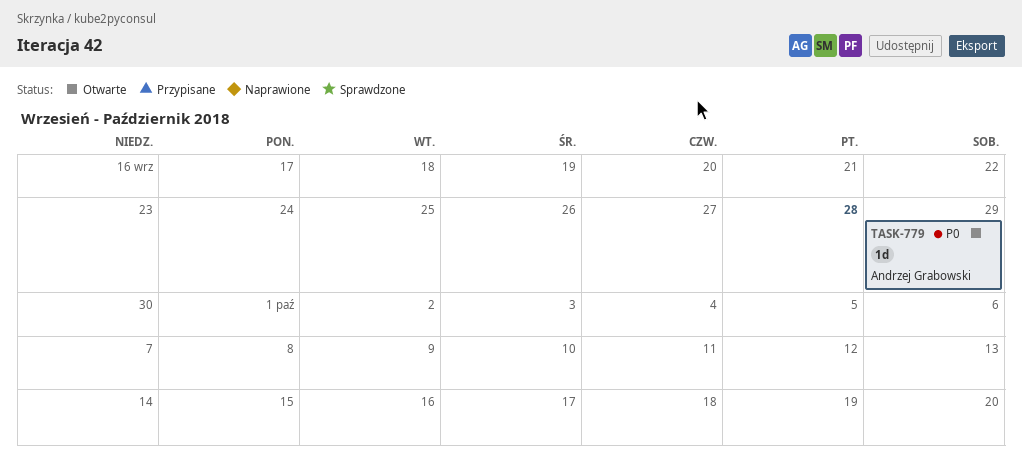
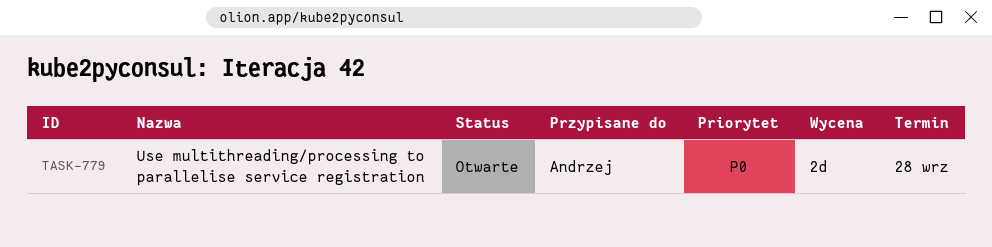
TASK-779, estimate: 1d -> 2d
TASK-779, due: Sep 29 -> Sep 28

